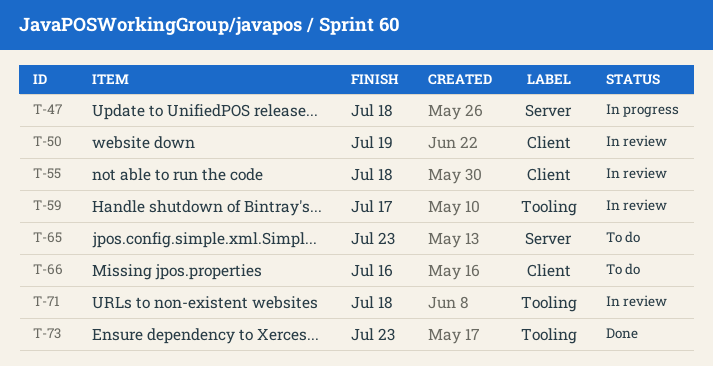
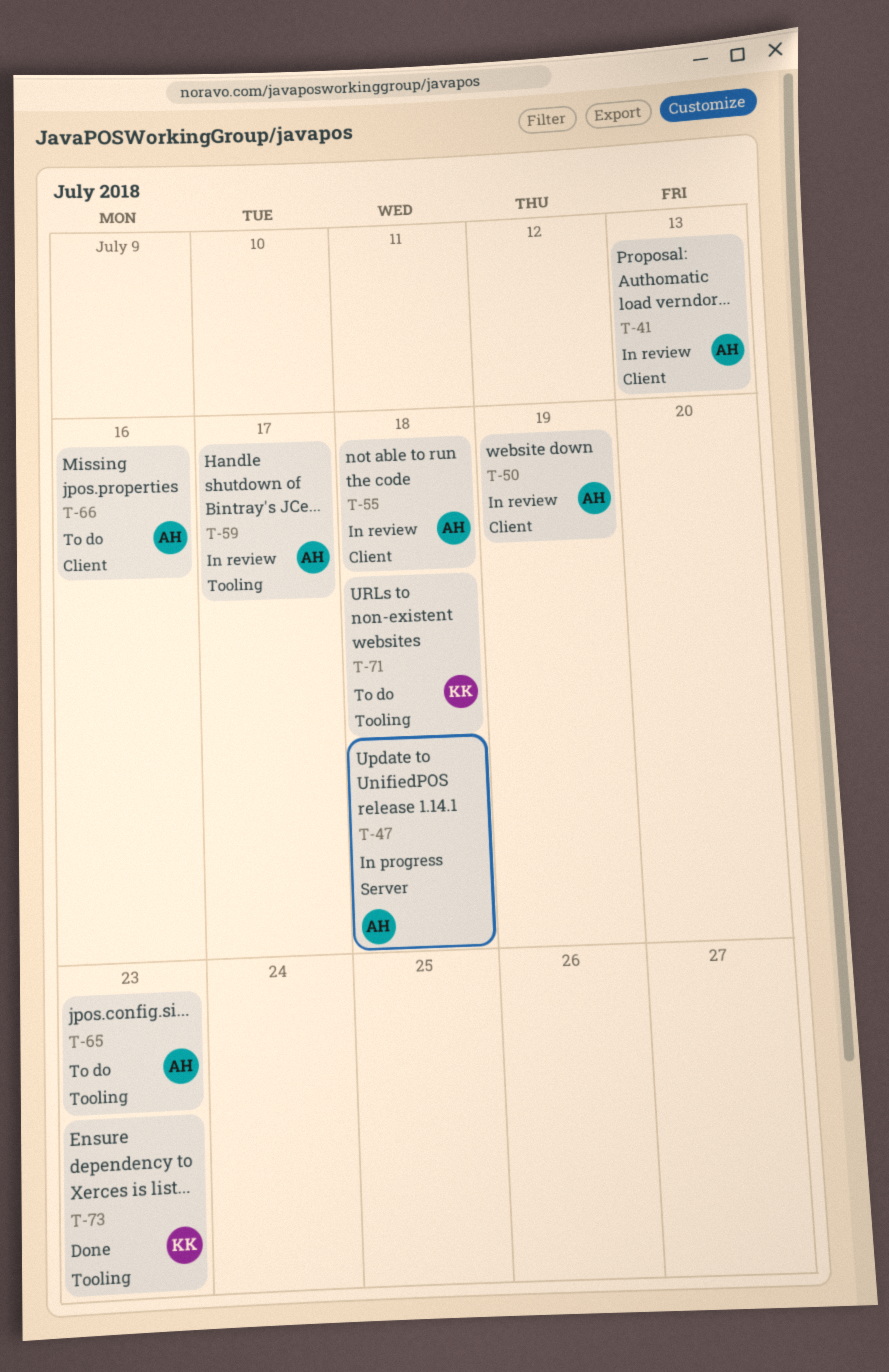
T-41: none -> present
T-65, label: Server -> Tooling
T-71, status: In review -> To do

